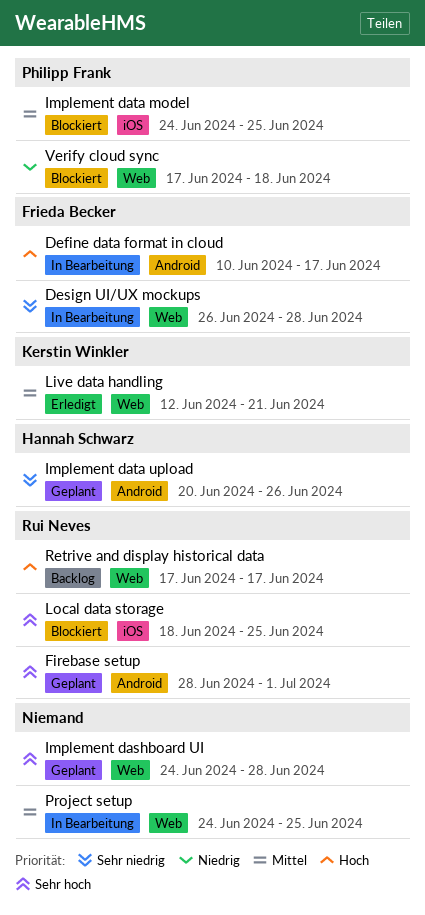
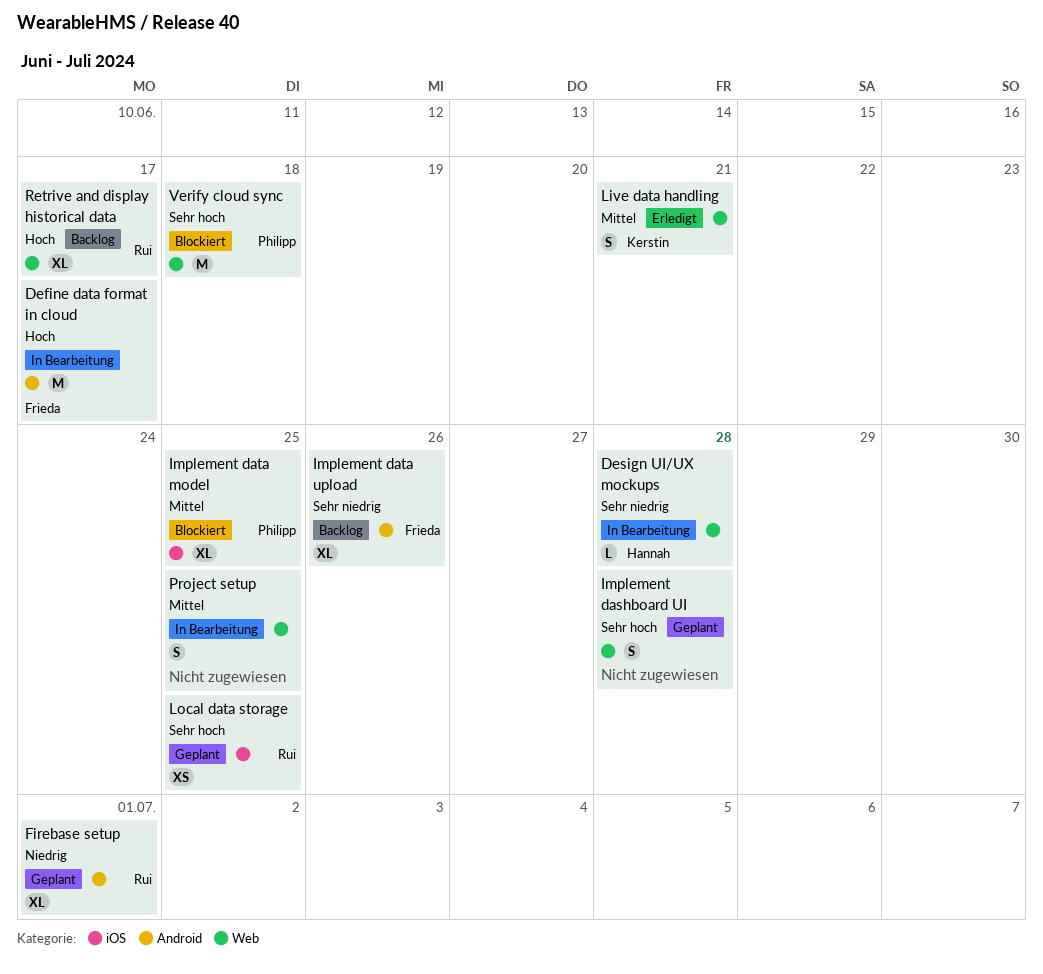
Design UI/UX mockups, owner: Frieda Becker -> Hannah Schwarz
Firebase setup, priority: Sehr hoch -> Niedrig
Implement data upload, status: Geplant -> Backlog
Implement data upload, owner: Hannah Schwarz -> Frieda Becker
Local data storage, status: Blockiert -> Geplant
Verify cloud sync, priority: Niedrig -> Sehr hoch

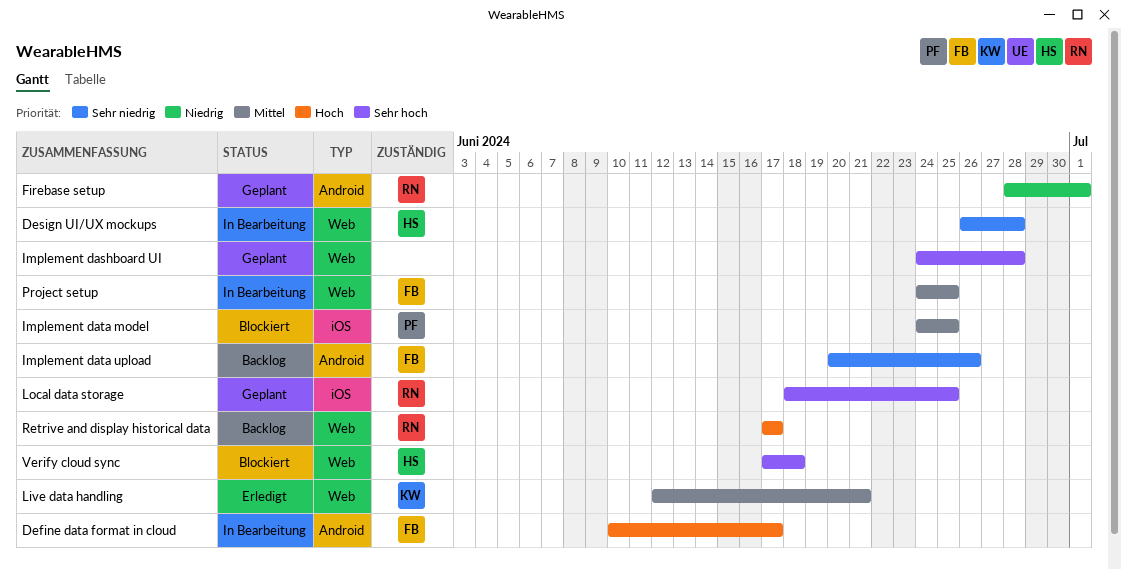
Project setup, owner: none -> Frieda
Verify cloud sync, owner: Philipp -> Hannah

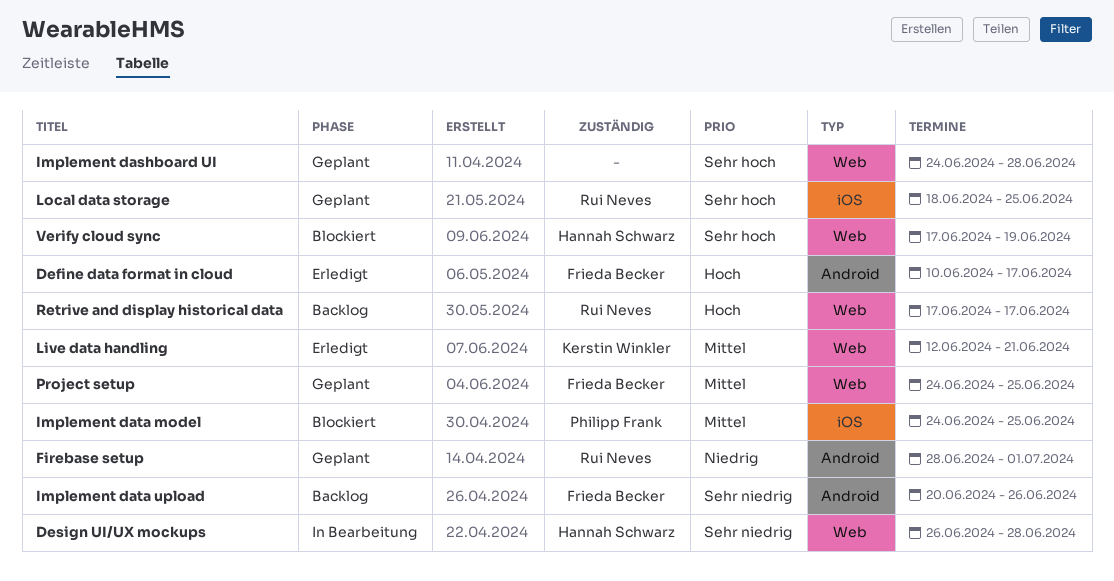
Define data format in cloud, status: In Bearbeitung -> Erledigt
Project setup, status: In Bearbeitung -> Geplant
Verify cloud sync, due: Jun 18 -> Jun 19

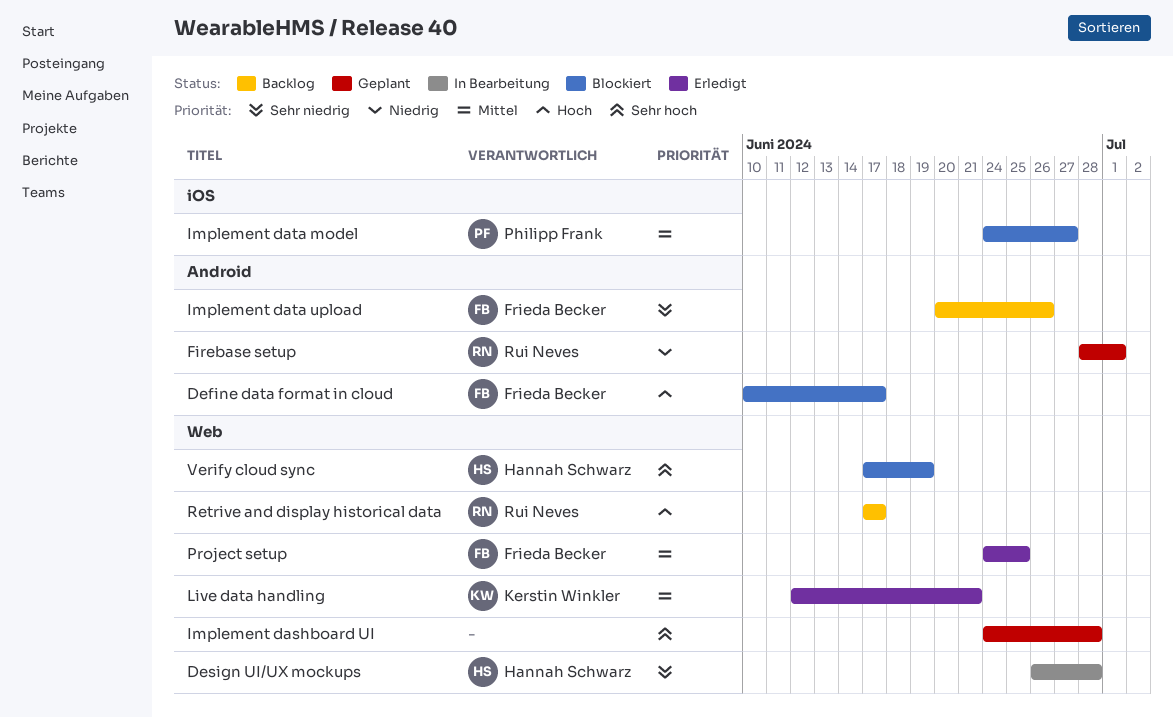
Define data format in cloud, status: Erledigt -> Blockiert
Implement data model, due: Jun 25 -> Jun 27
Local data storage: present -> none
Project setup, status: Geplant -> Erledigt

